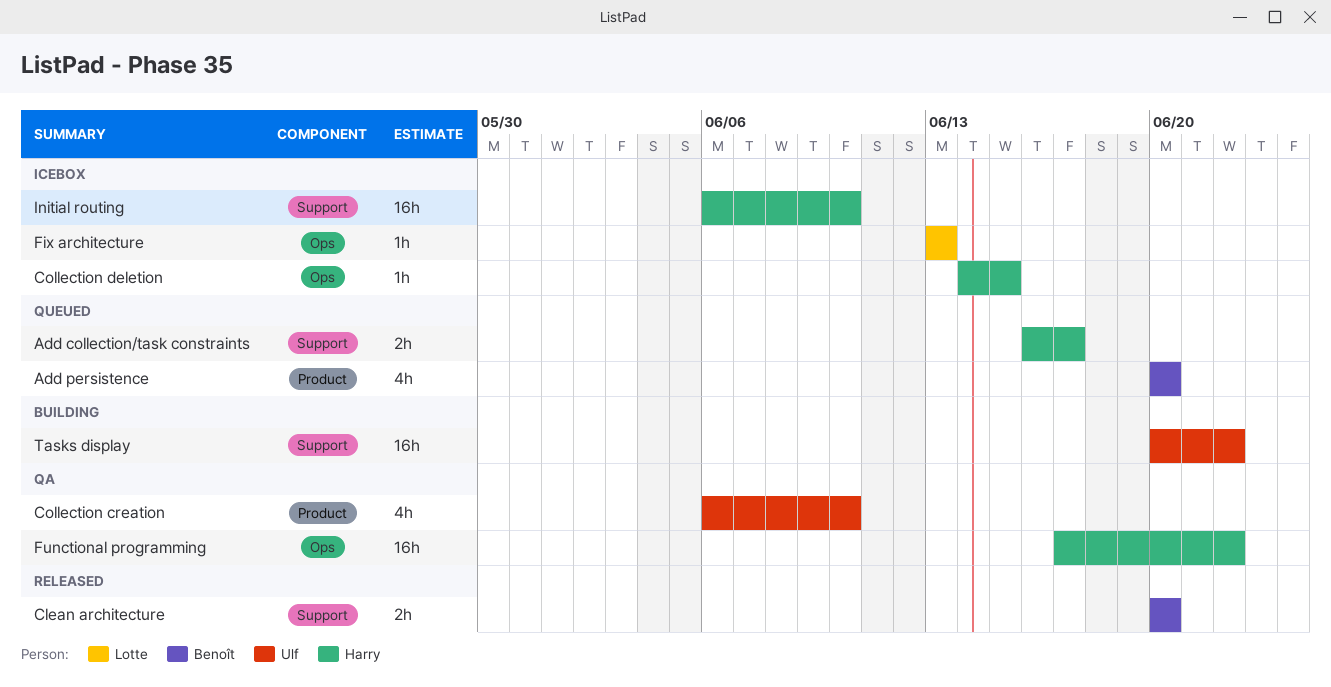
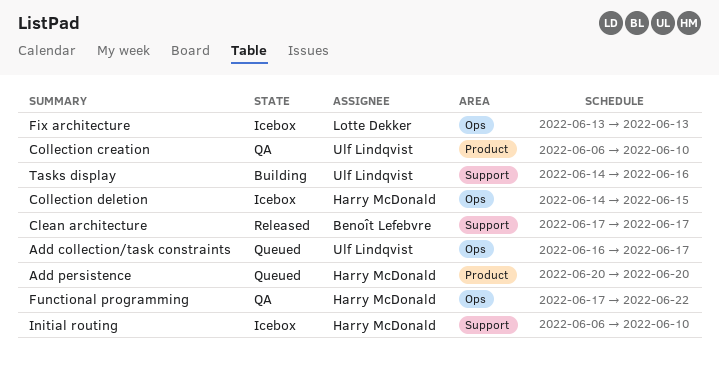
Add collection/task constraints, owner: Harry McDonald -> Ulf Lindqvist
Add collection/task constraints, label: Support -> Ops
Add persistence, owner: Benoît Lefebvre -> Harry McDonald
Clean architecture, start: Jun 20 -> Jun 17
Clean architecture, due: Jun 20 -> Jun 17
Tasks display, start: Jun 20 -> Jun 14
Tasks display, due: Jun 22 -> Jun 16

